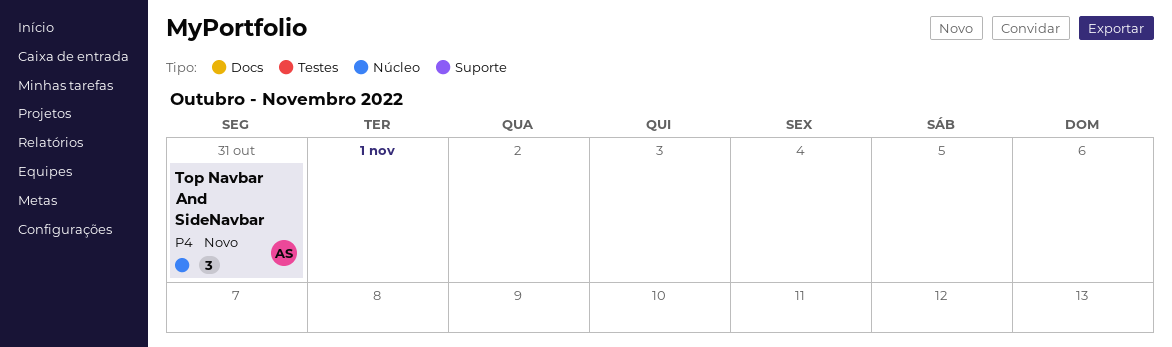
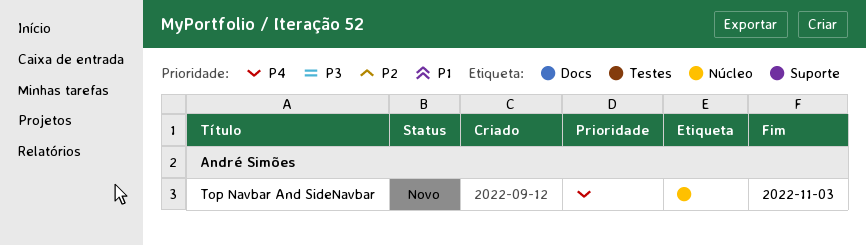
Top Navbar And SideNavbar, due: Oct 31 -> Nov 3

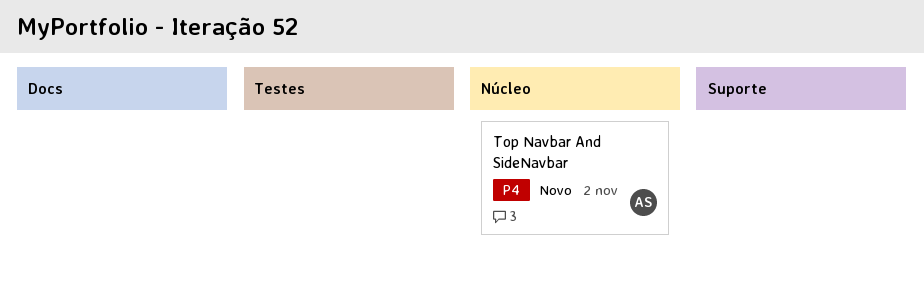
Top Navbar And SideNavbar, due: Nov 3 -> Nov 2

